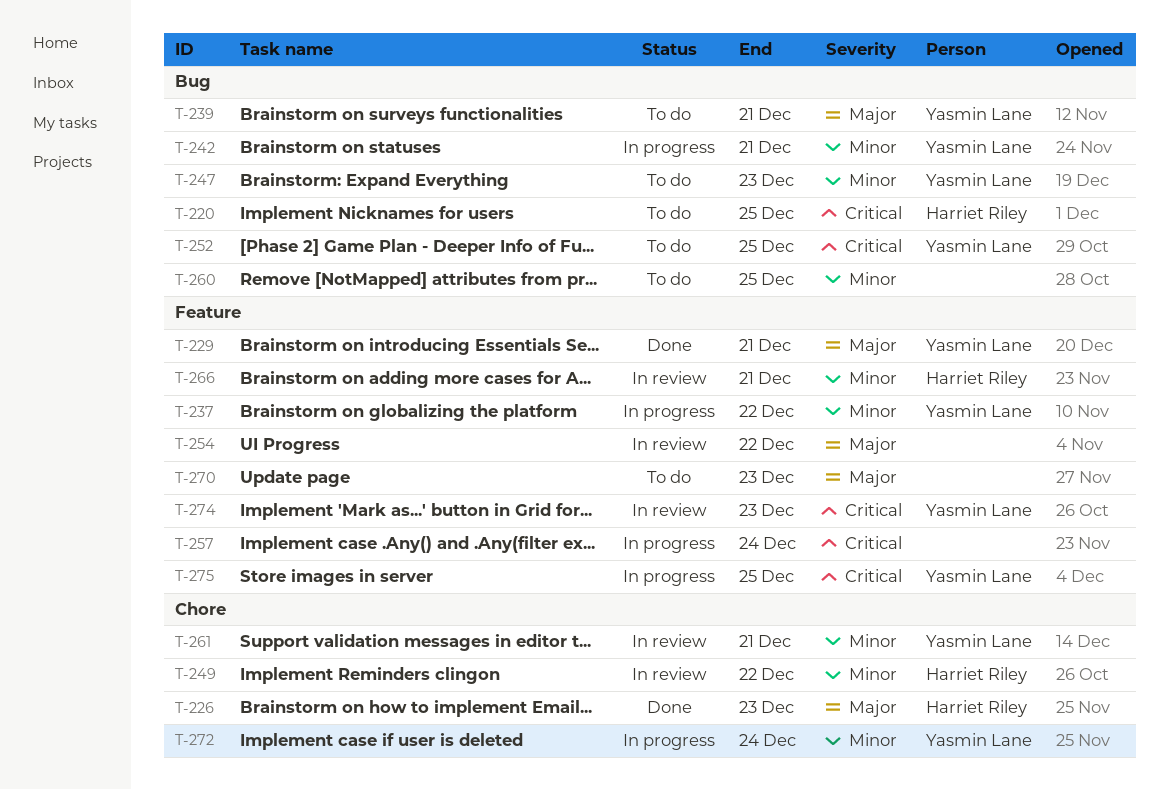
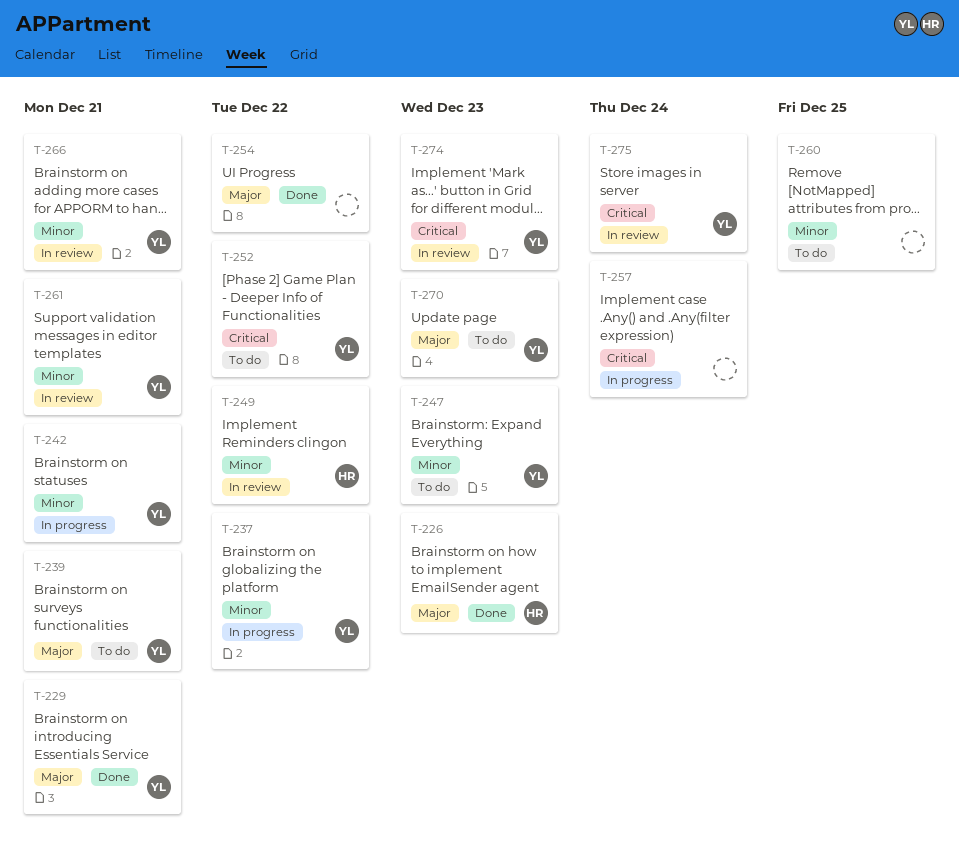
T-220: present -> none
T-252, due: Dec 25 -> Dec 22
T-254, status: In review -> Done
T-266, owner: Harriet Riley -> Yasmin Lane
T-270, owner: none -> Yasmin Lane
T-272: present -> none
T-275, status: In progress -> In review
T-275, due: Dec 25 -> Dec 24

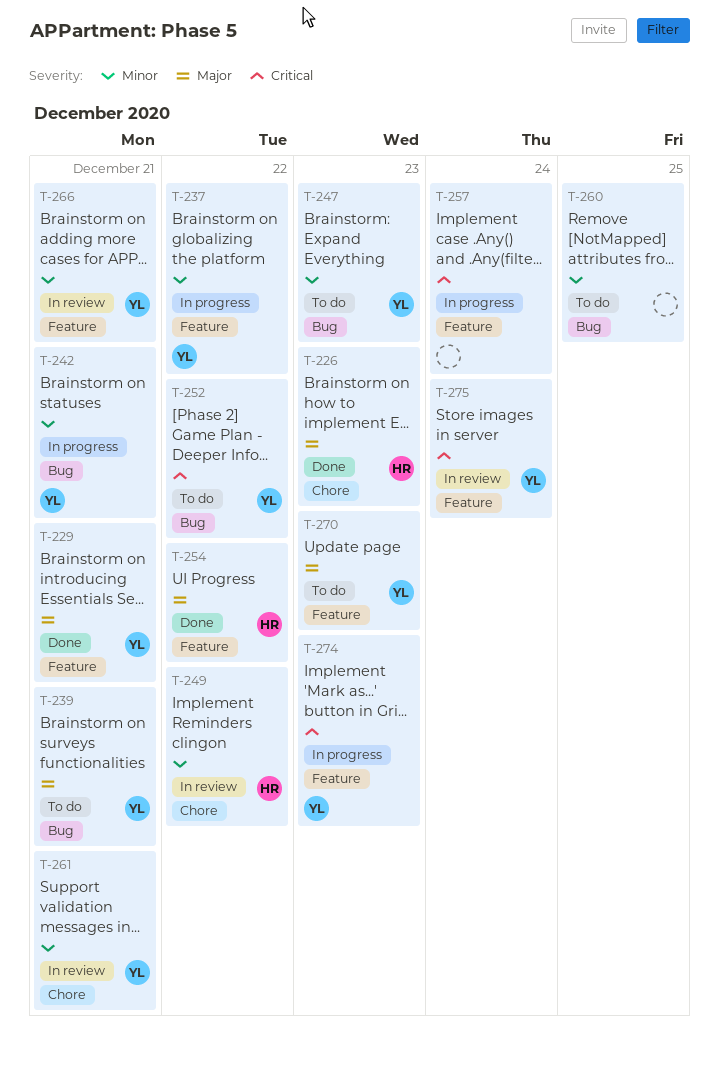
T-254, owner: none -> HR
T-274, status: In review -> In progress

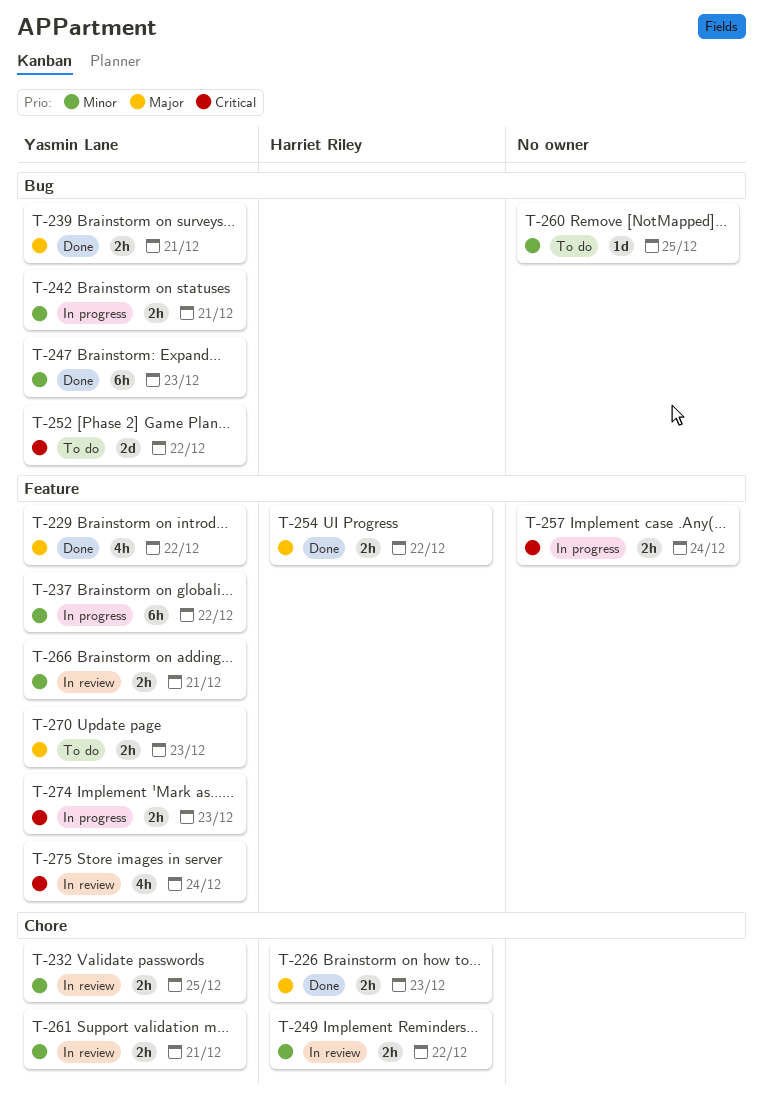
T-229, due: Dec 21 -> Dec 22
T-232: none -> present
T-239, status: To do -> Done
T-247, status: To do -> Done

